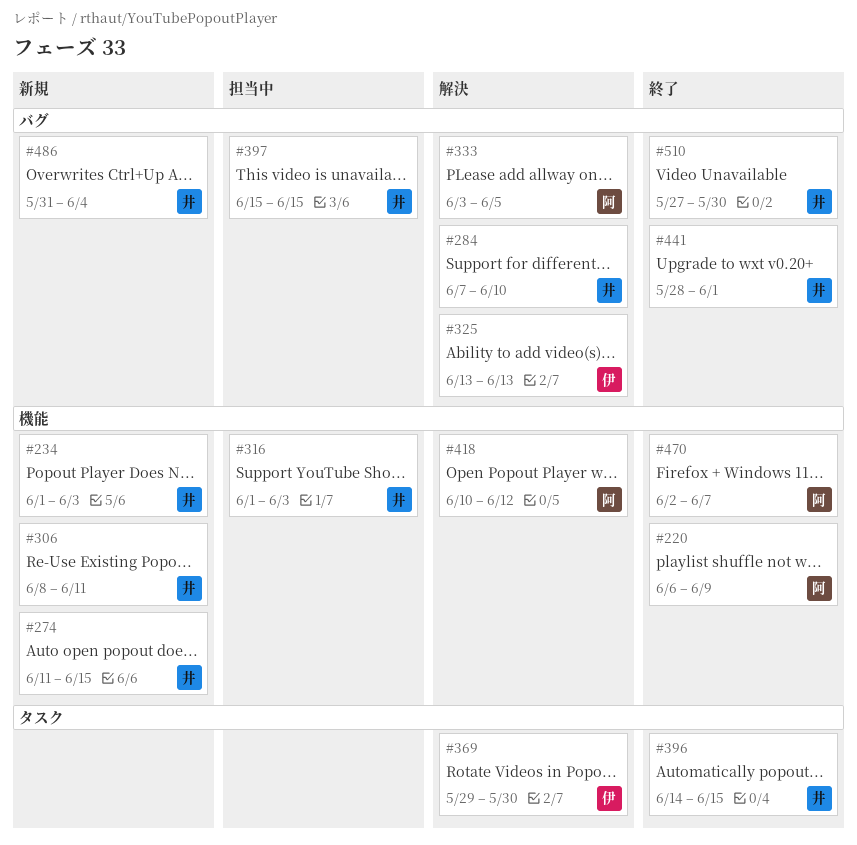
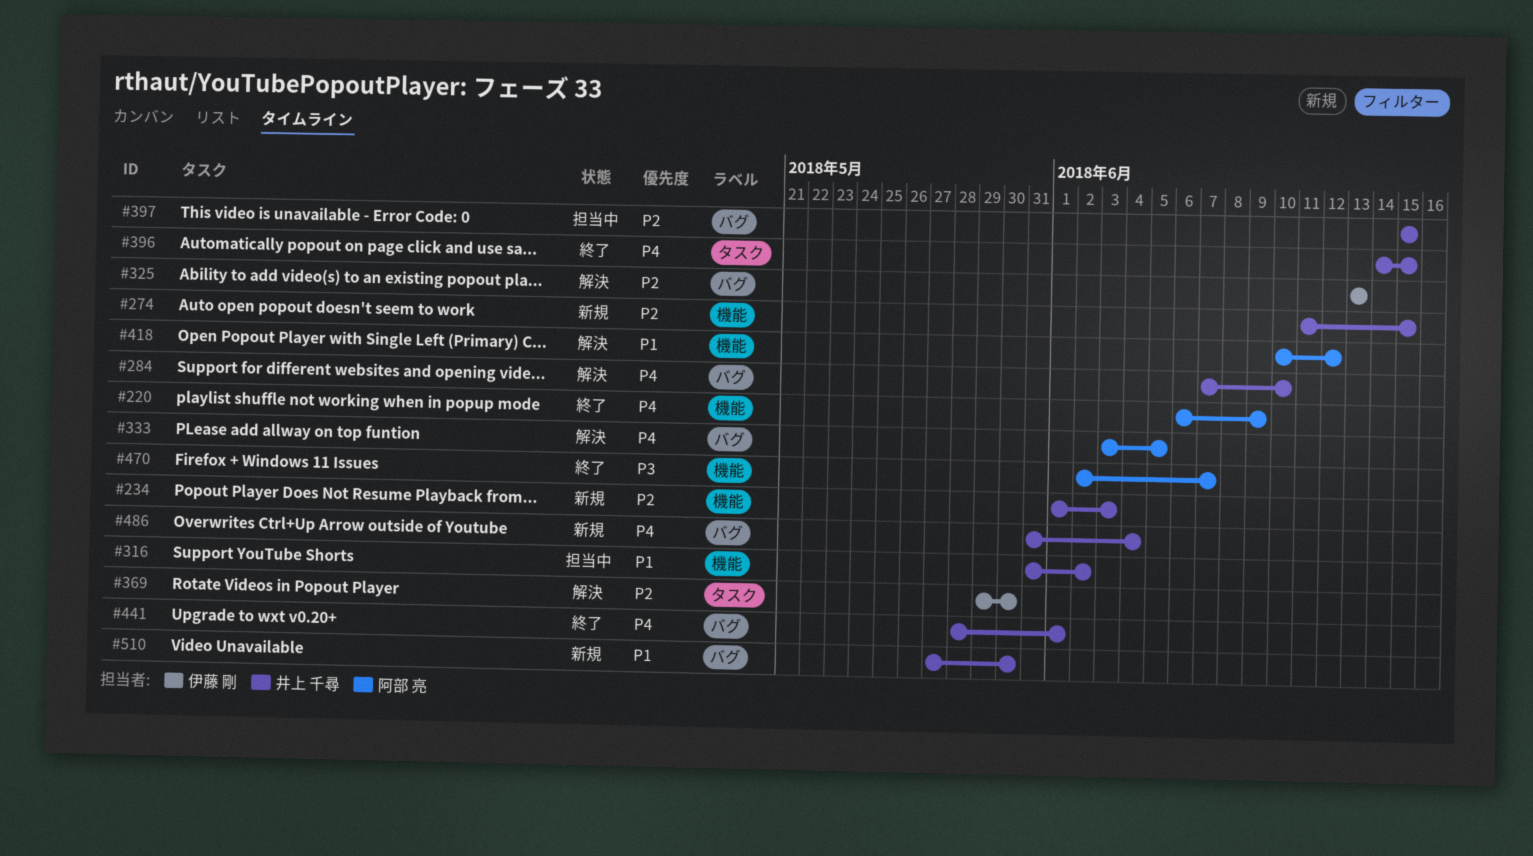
#306: present -> none
#316, start: Jun 1 -> May 31
#316, due: Jun 3 -> Jun 2
#510, status: 終了 -> 新規

